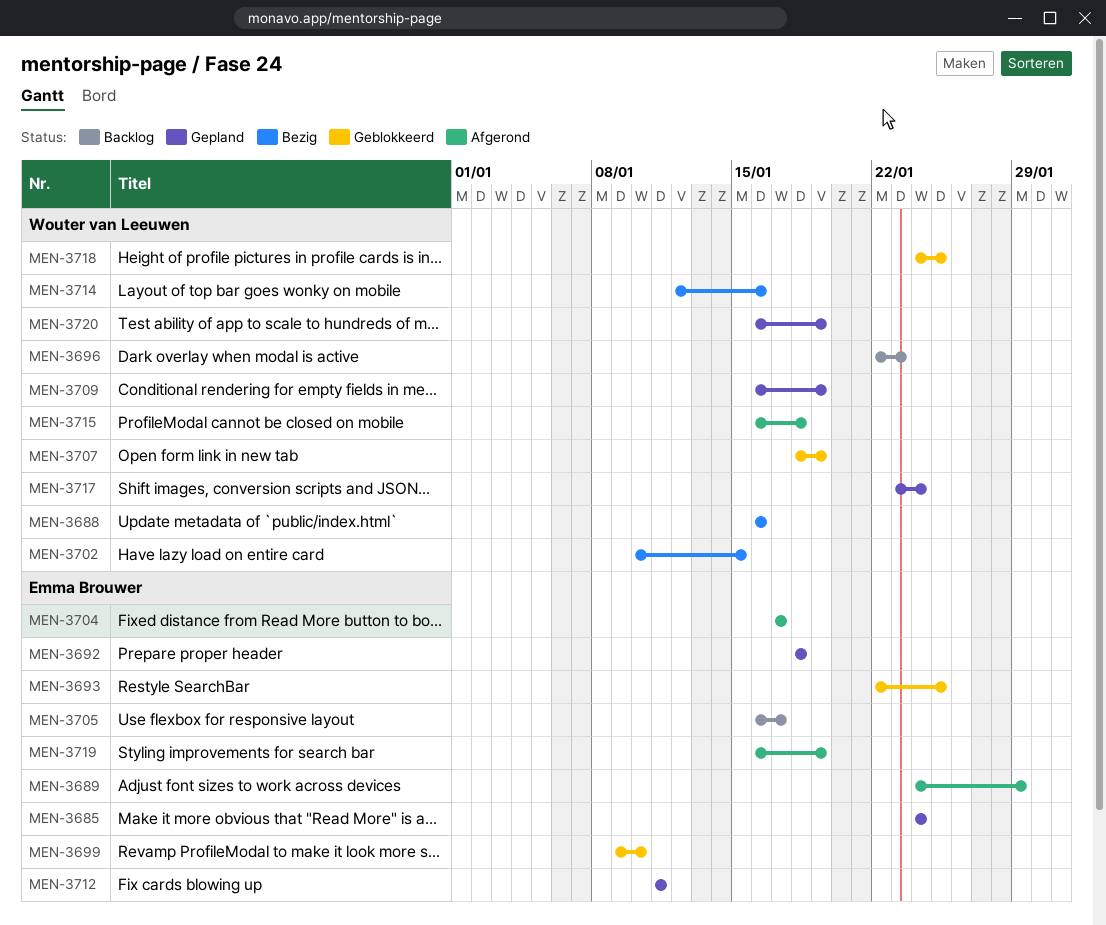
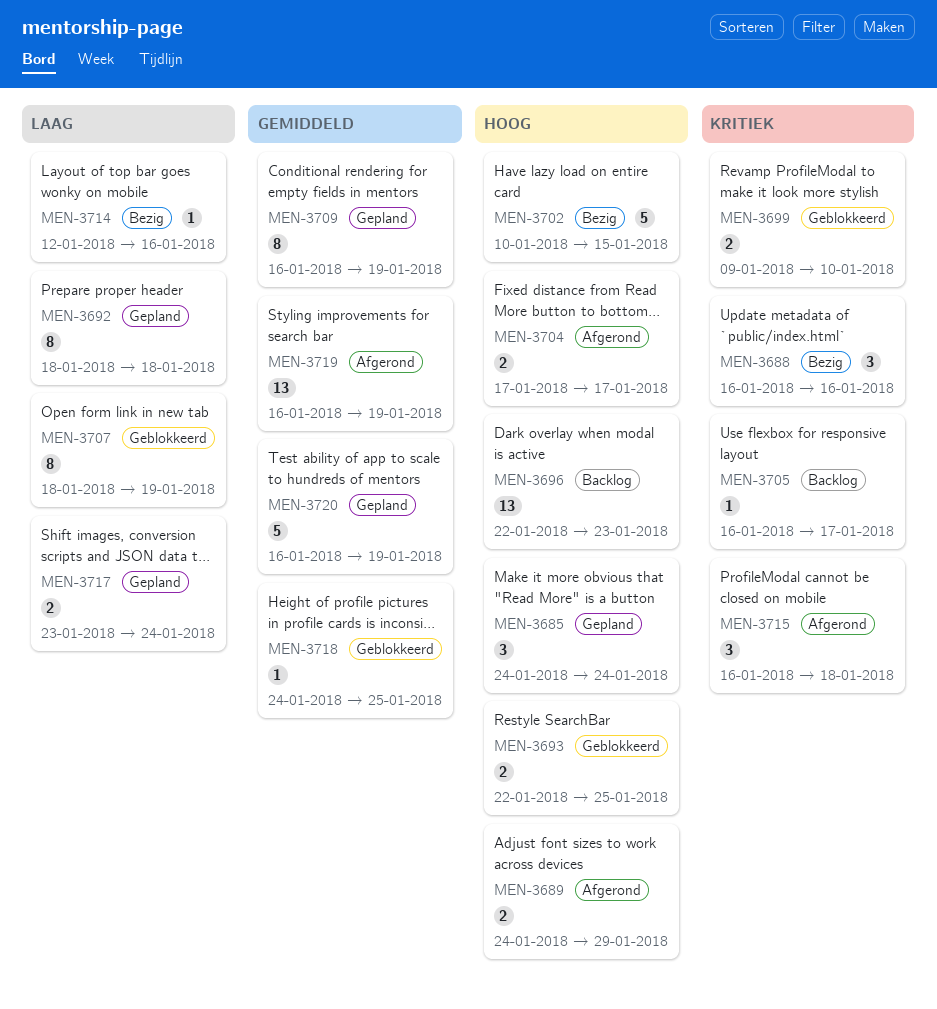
MEN-3712: present -> none

